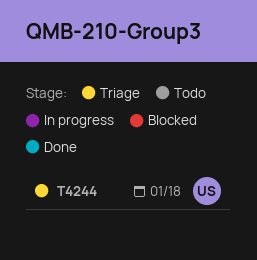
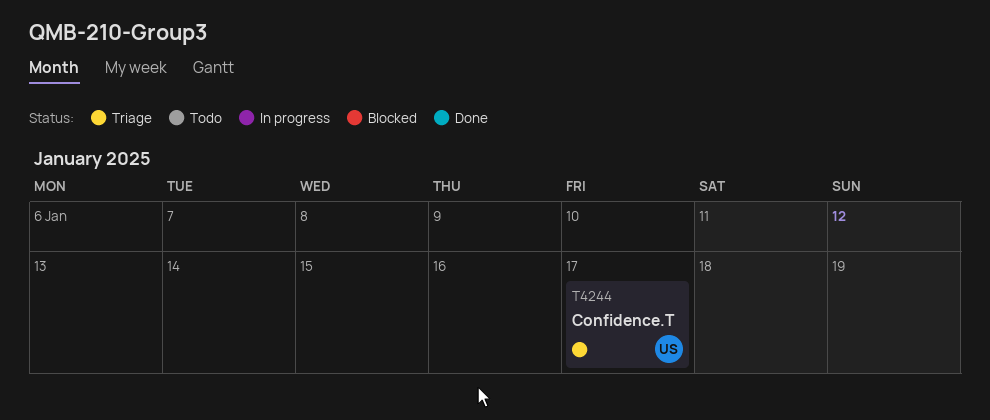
T4244, due: Jan 18 -> Jan 17

